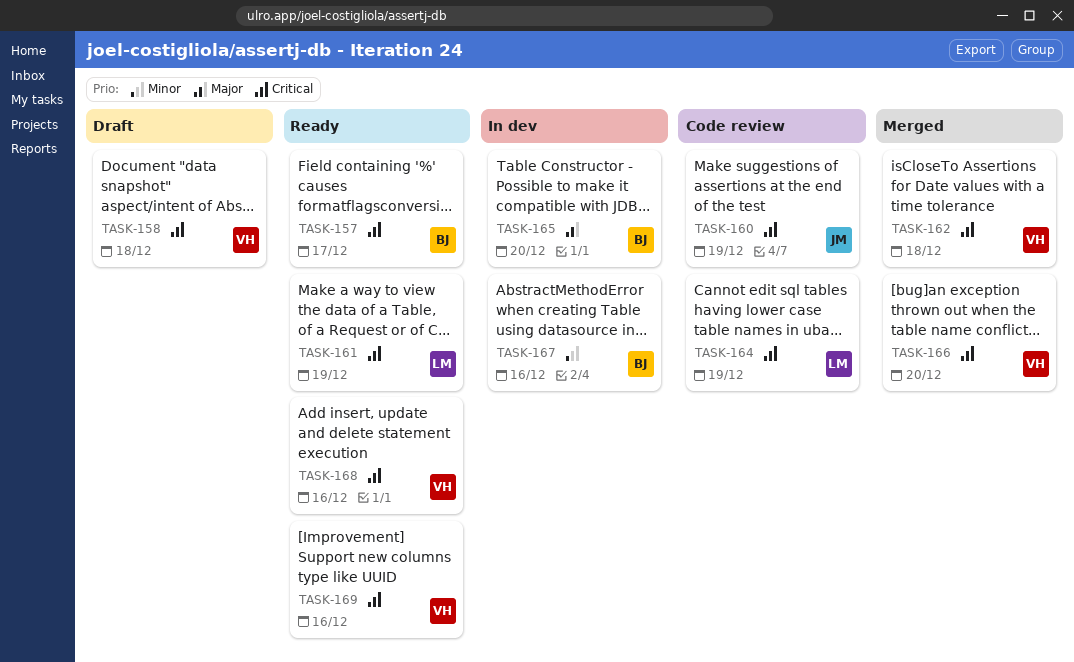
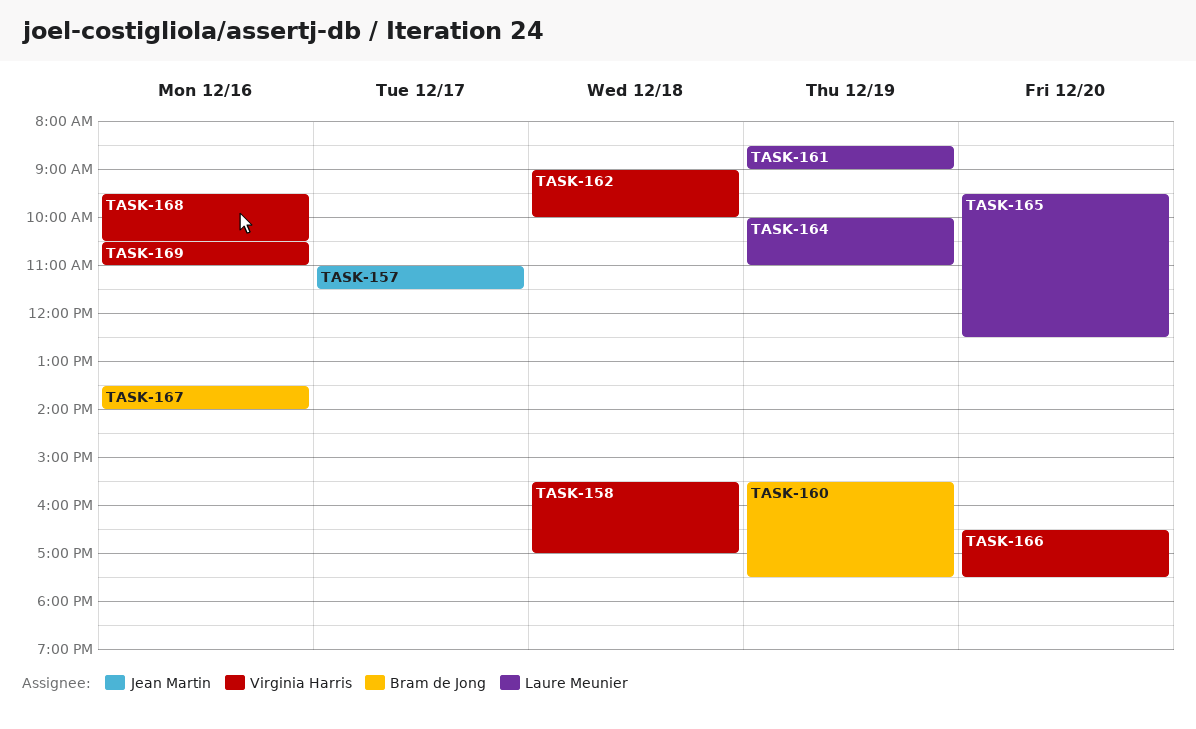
TASK-157, owner: Bram de Jong -> Jean Martin
TASK-160, owner: Jean Martin -> Bram de Jong
TASK-165, owner: Bram de Jong -> Laure Meunier

